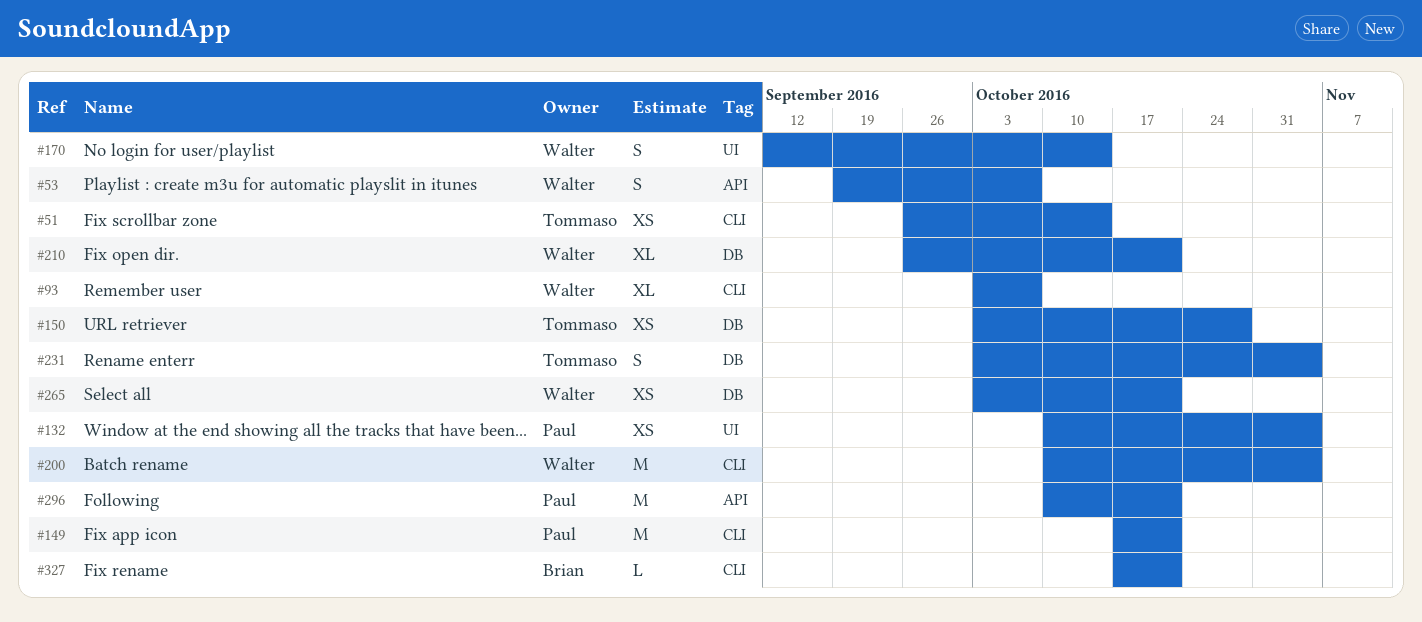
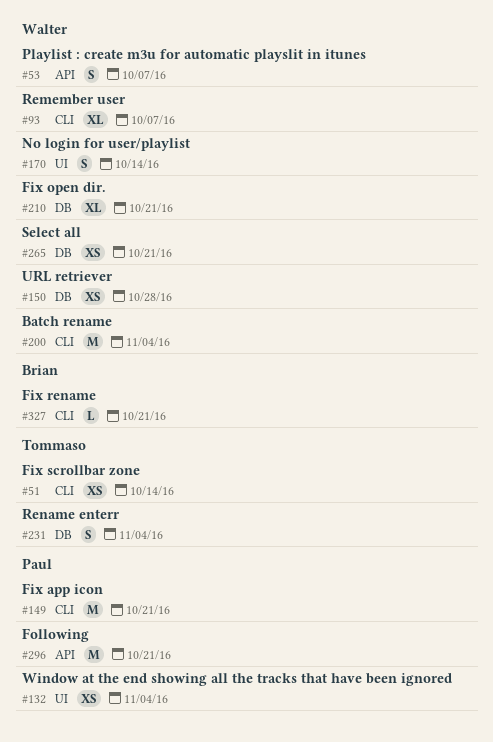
#150, owner: Tommaso -> Walter

